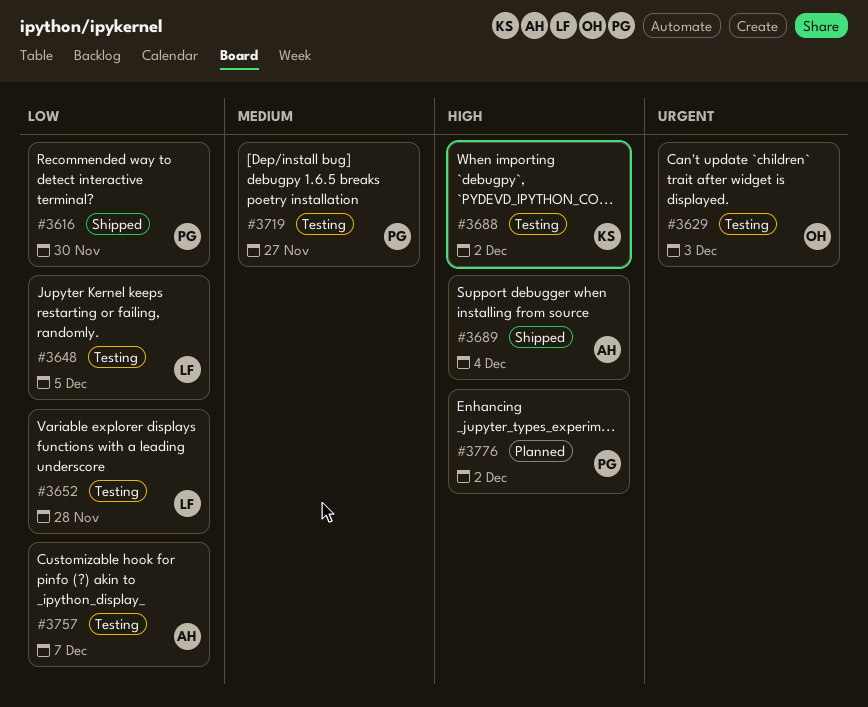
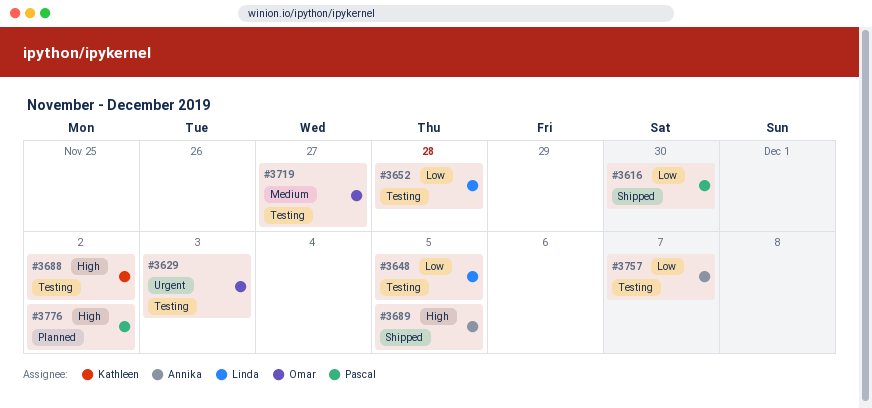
#3689, due: Dec 4 -> Dec 5
#3719, owner: Pascal -> Omar

